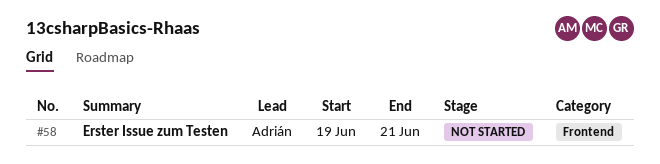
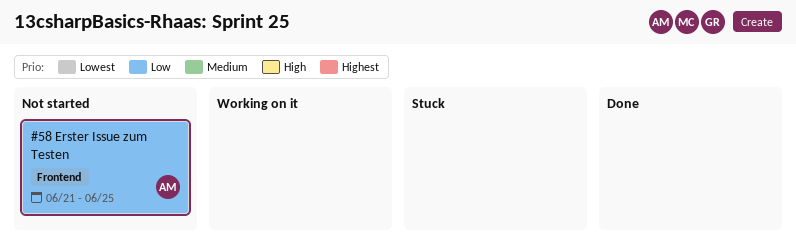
#58, start: Jun 19 -> Jun 21
#58, due: Jun 21 -> Jun 25

